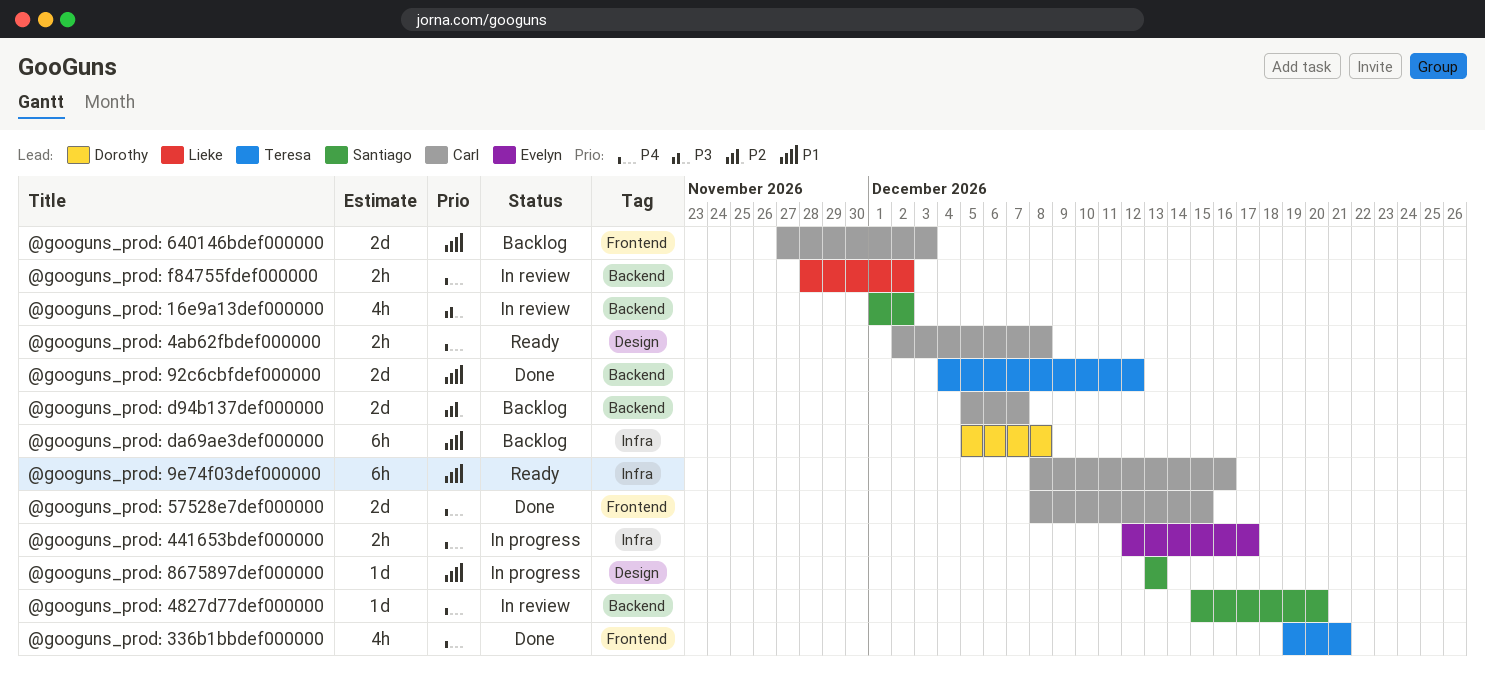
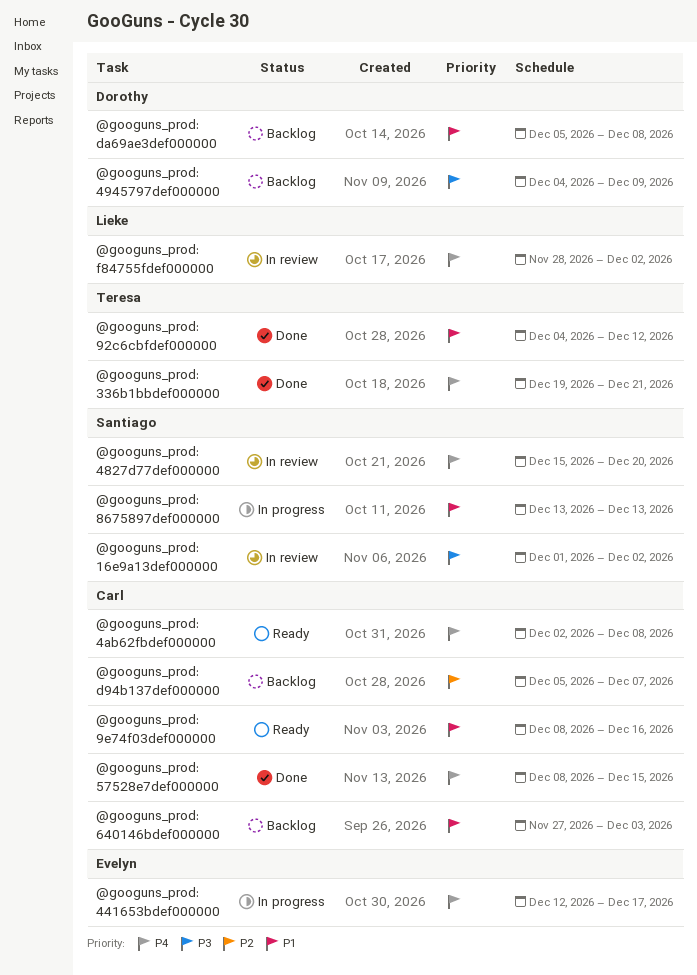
@googuns_prod: 4945797def000000: none -> present

